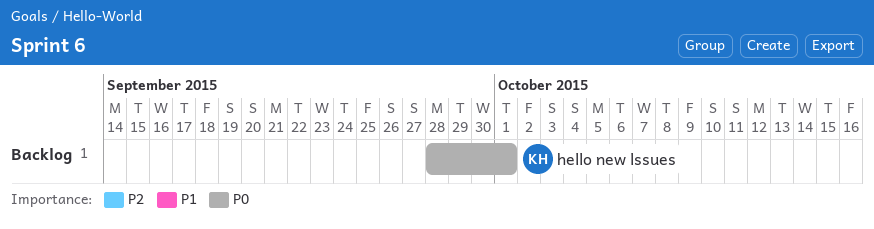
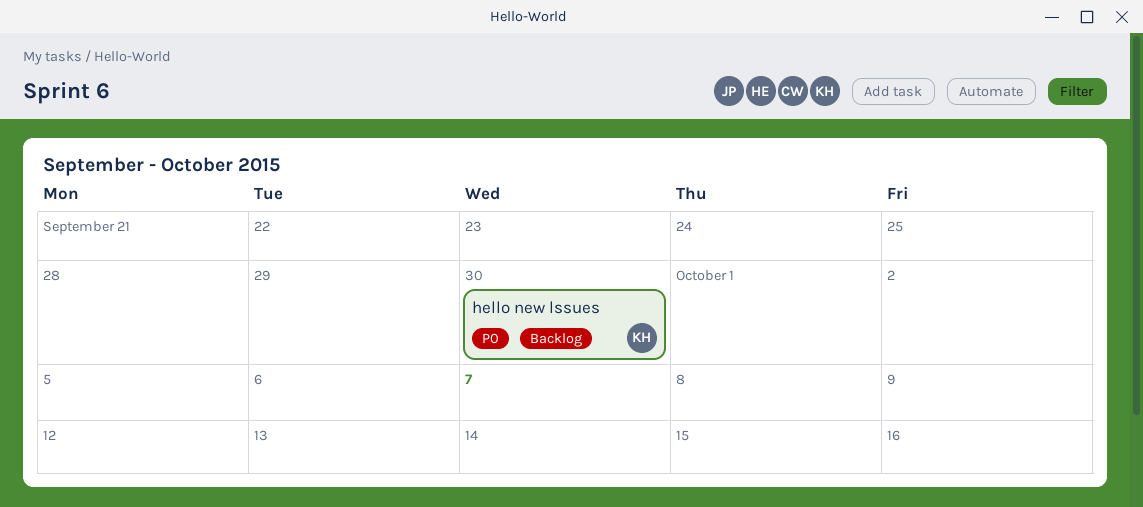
hello new lssues, due: Oct 1 -> Sep 30

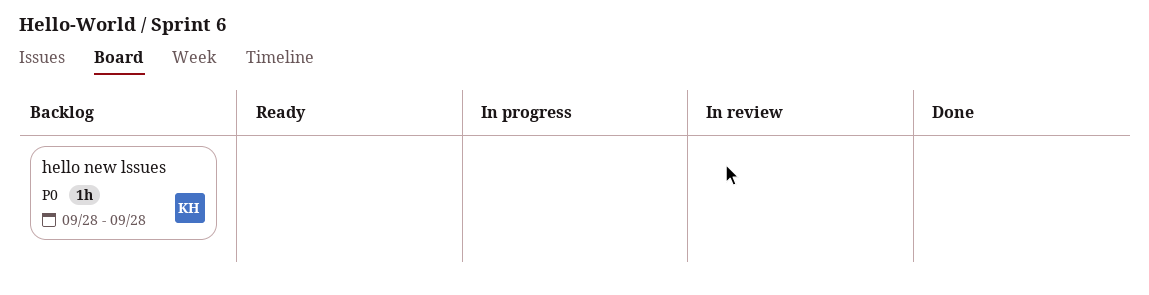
hello new lssues, due: Sep 30 -> Sep 28

